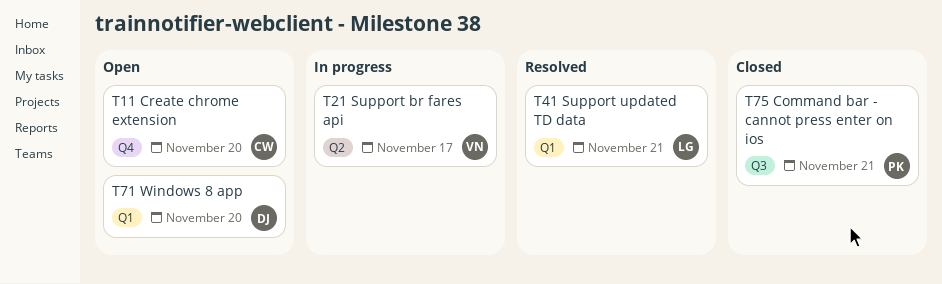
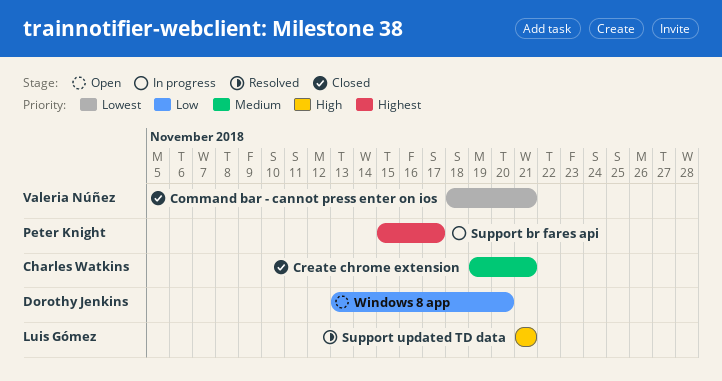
Command bar - cannot press enter on ios, owner: Peter Knight -> Valeria Núñez
Create chrome extension, status: Open -> Closed
Create chrome extension, due: Nov 20 -> Nov 21
Support br fares api, owner: Valeria Núñez -> Peter Knight

